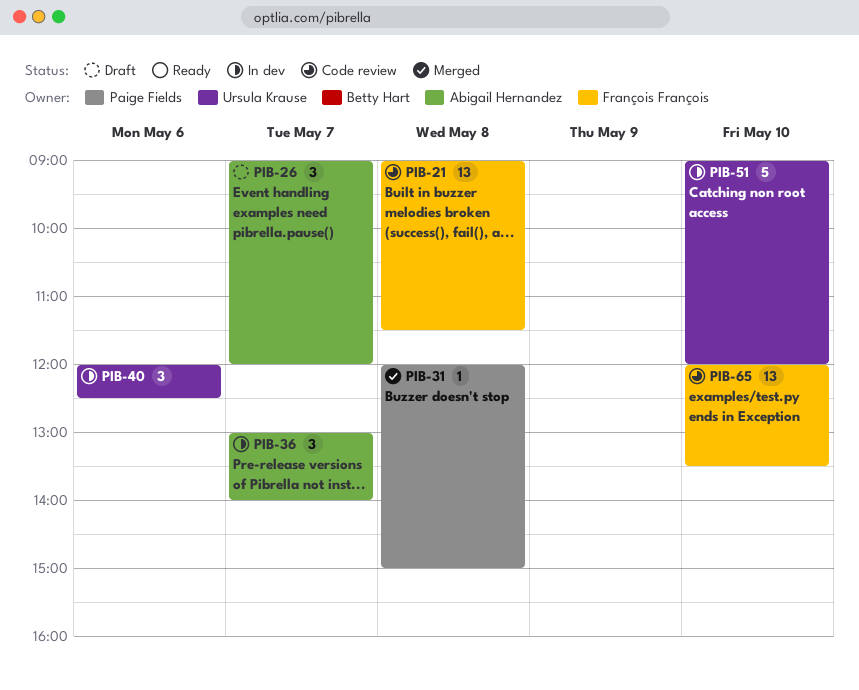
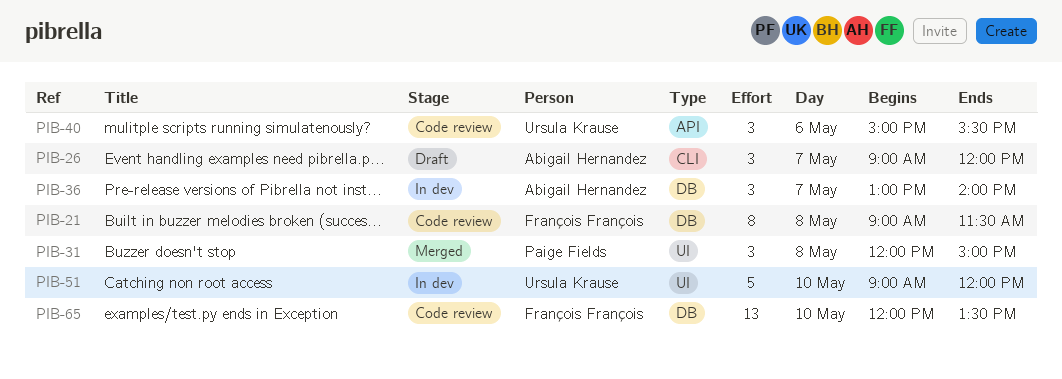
PIB-21, estimate: 13 -> 8
PIB-31, estimate: 1 -> 3
PIB-40, status: In dev -> Code review
PIB-40, begins: 12:00 -> 15:00
PIB-40, ends: 12:30 -> 15:30

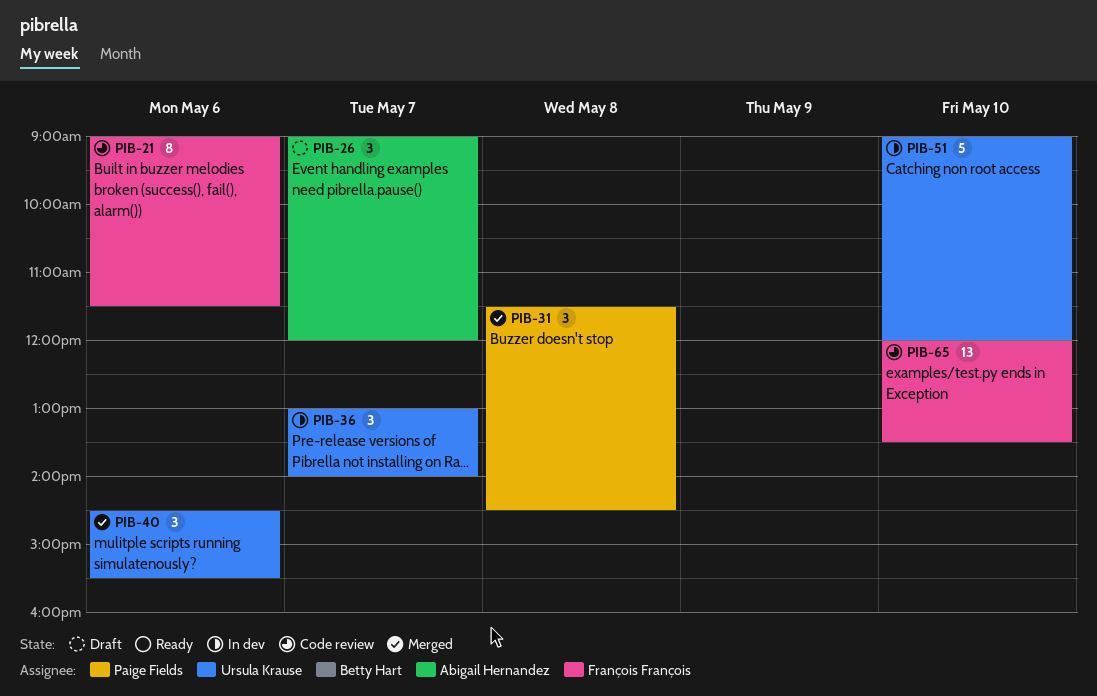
PIB-21, day: May 8 -> May 6
PIB-31, begins: 12:00 -> 11:30
PIB-31, ends: 15:00 -> 14:30
PIB-36, owner: Abigail Hernandez -> Ursula Krause
PIB-40, status: Code review -> Merged
PIB-40, begins: 15:00 -> 14:30

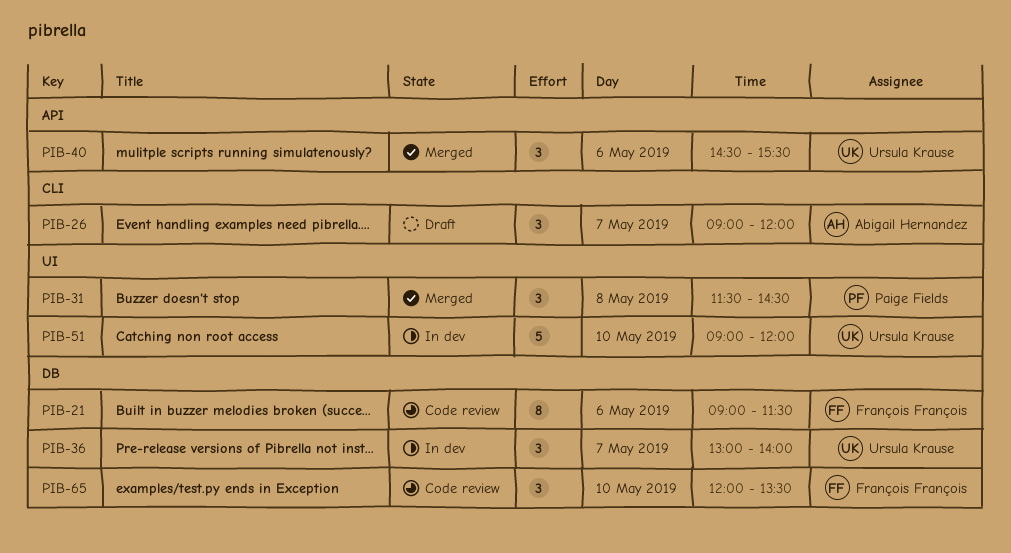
PIB-65, estimate: 13 -> 3

